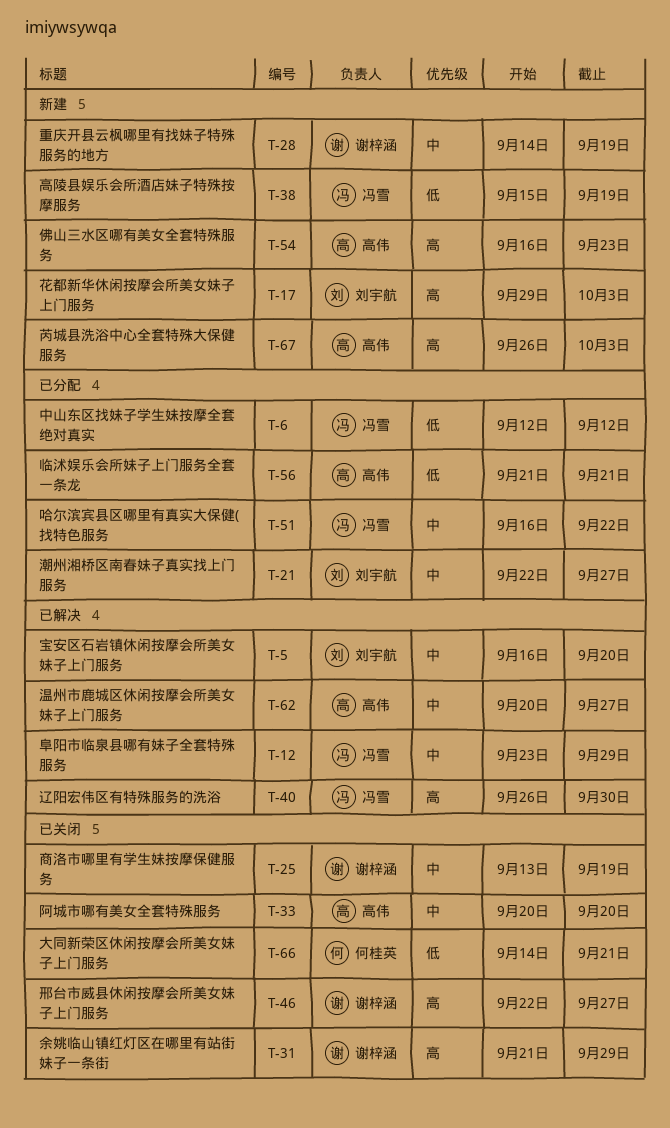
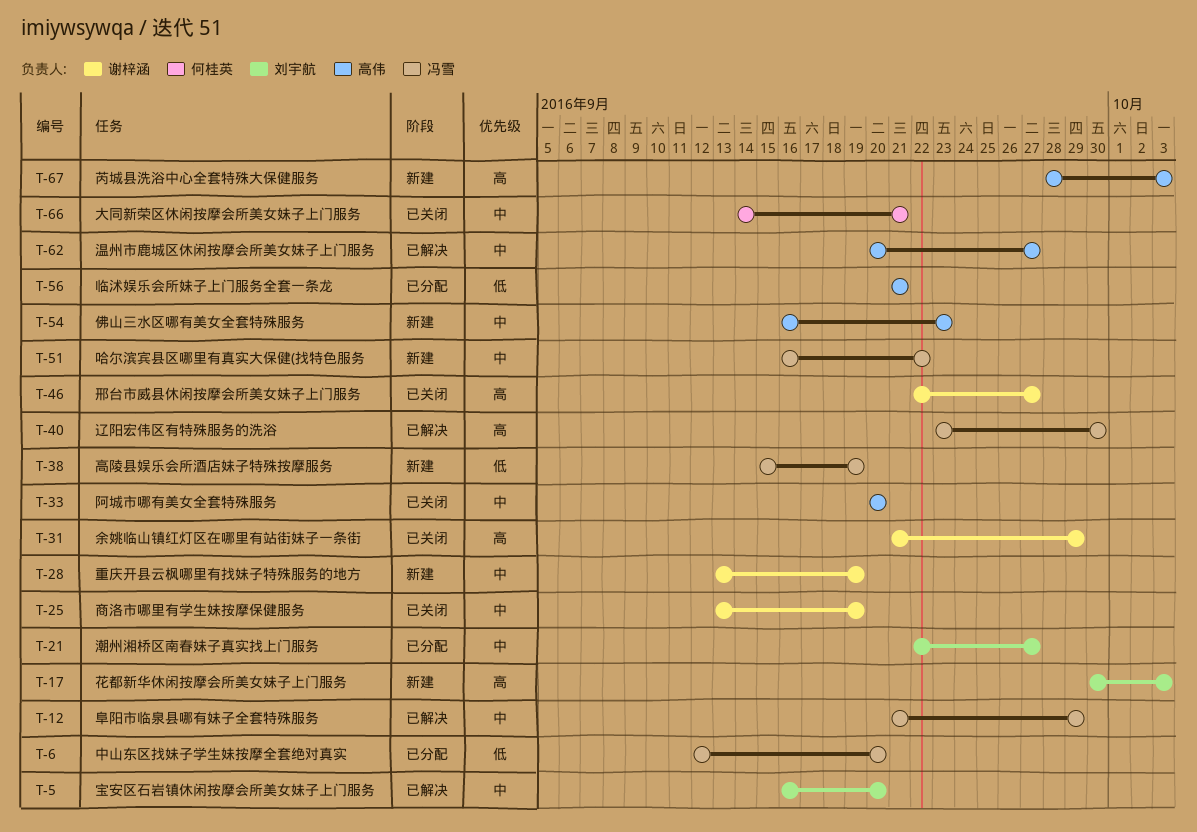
T-6, due: Sep 12 -> Sep 20
T-12, start: Sep 23 -> Sep 21
T-17, start: Sep 29 -> Sep 30
T-28, start: Sep 14 -> Sep 13
T-40, start: Sep 26 -> Sep 23
T-51, status: 已分配 -> 新建
T-54, priority: 高 -> 中
T-66, priority: 低 -> 中
T-67, start: Sep 26 -> Sep 28

